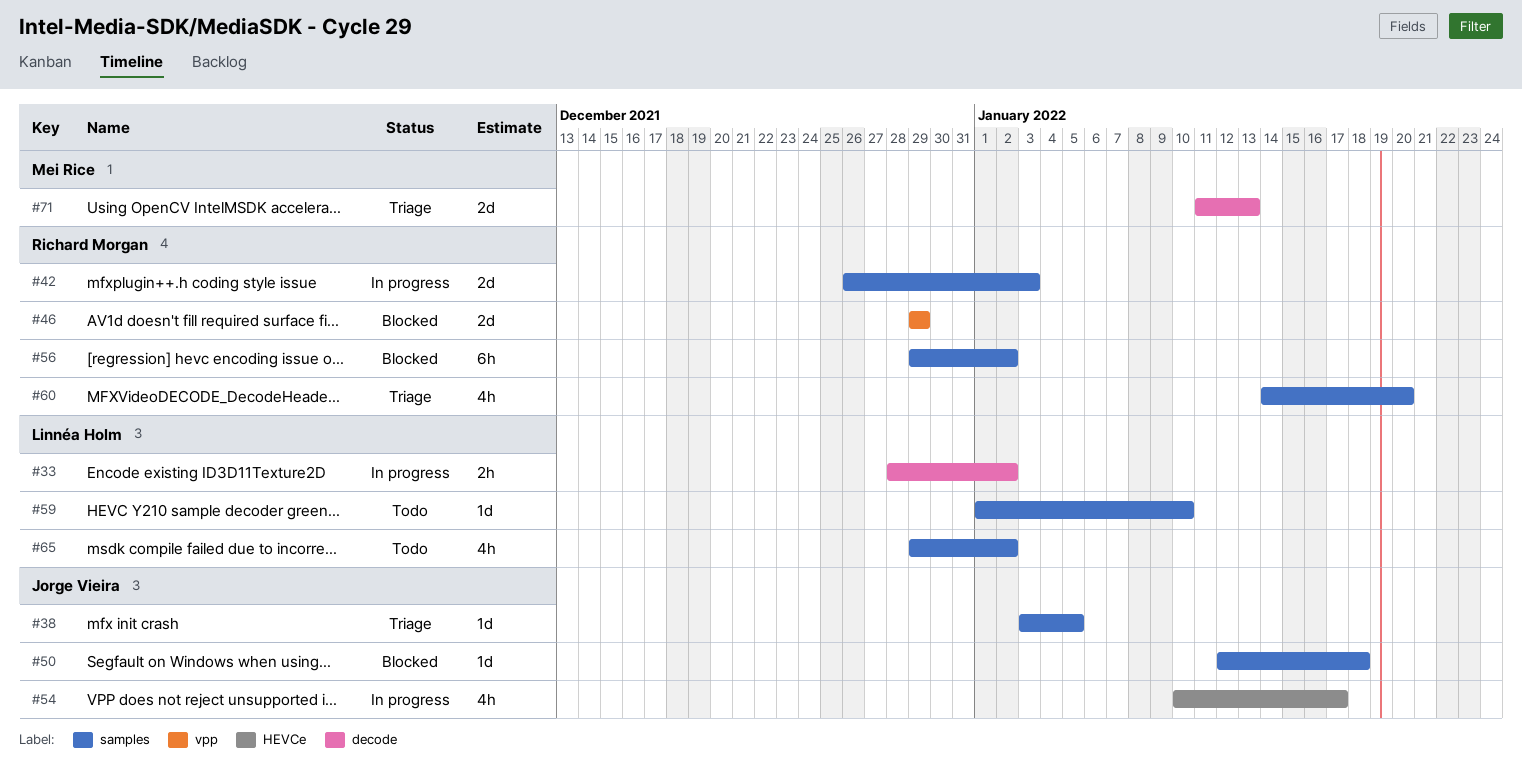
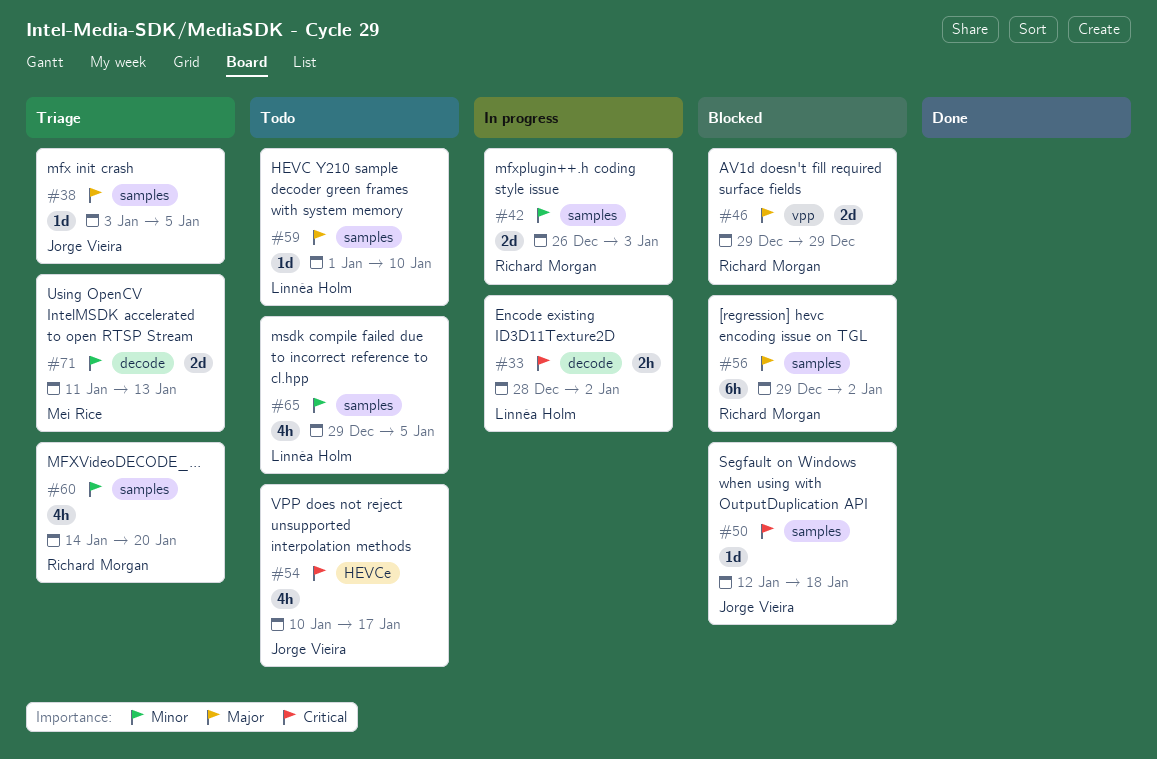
#54, status: In progress -> Todo
#65, due: Jan 2 -> Jan 5

